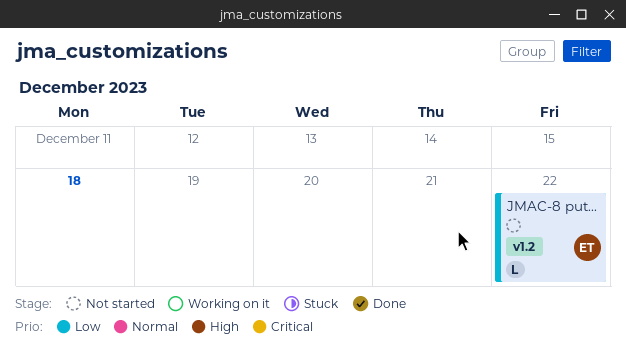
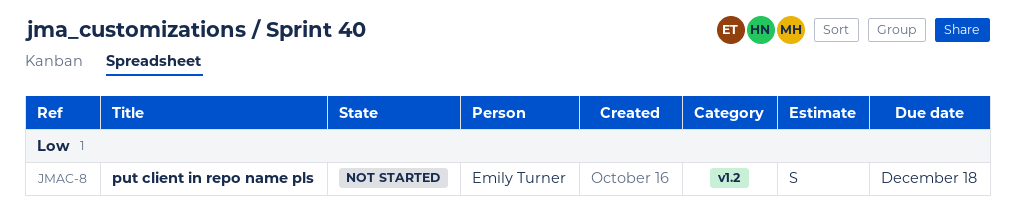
JMAC-8, estimate: L -> S
JMAC-8, due: Dec 22 -> Dec 18

